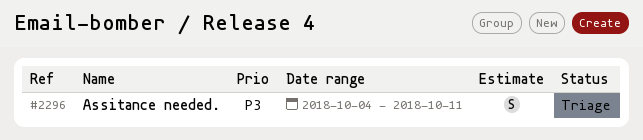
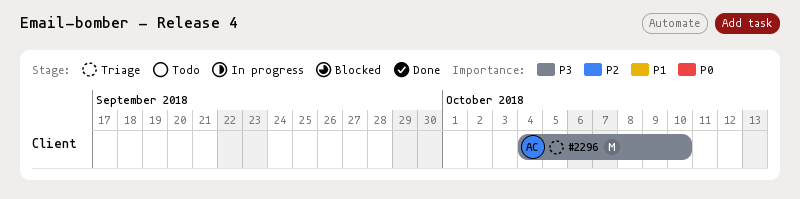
#2296, estimate: S -> M
#2296, due: Oct 11 -> Oct 10

